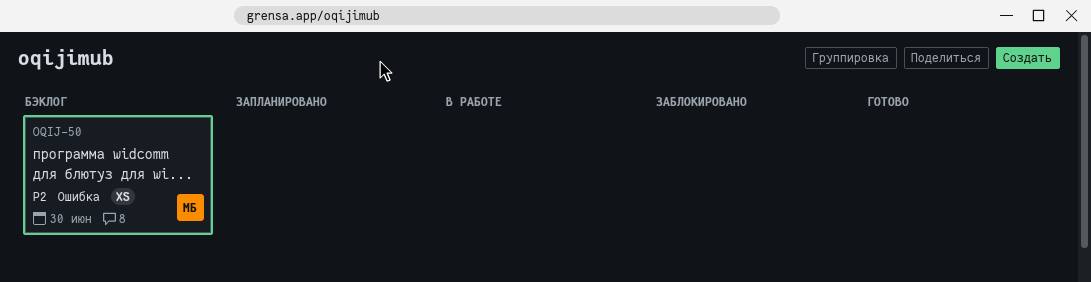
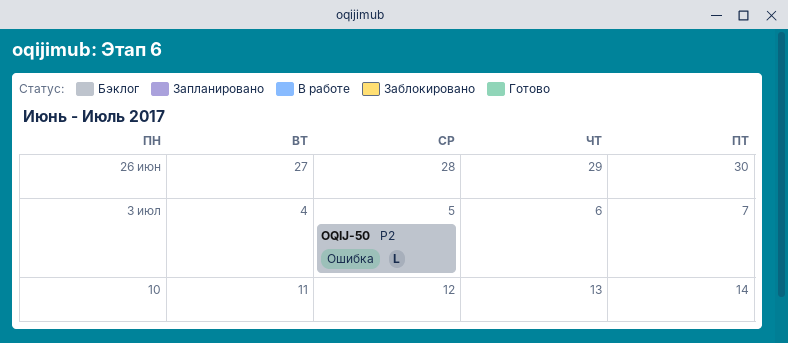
OQIJ-50, estimate: XS -> L
OQIJ-50, due: Jun 30 -> Jul 5

